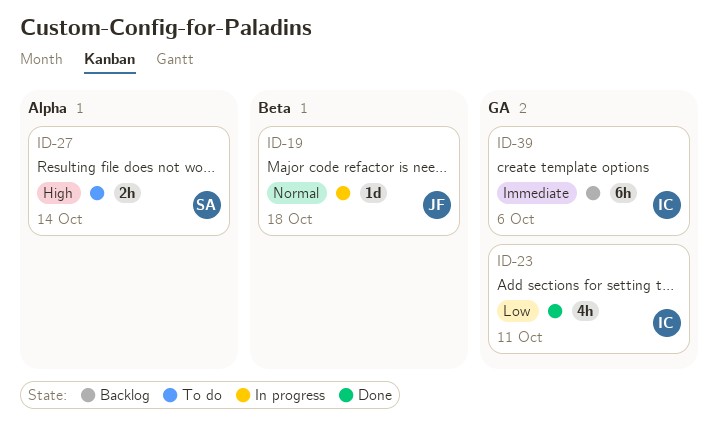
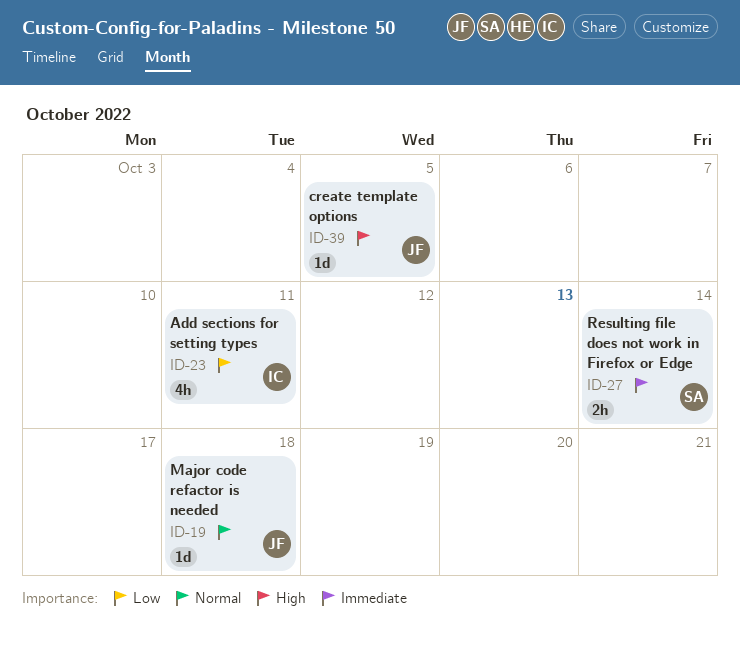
ID-27, priority: High -> Immediate
ID-39, owner: IC -> JF
ID-39, priority: Immediate -> High
ID-39, estimate: 6h -> 1d
ID-39, due: Oct 6 -> Oct 5

